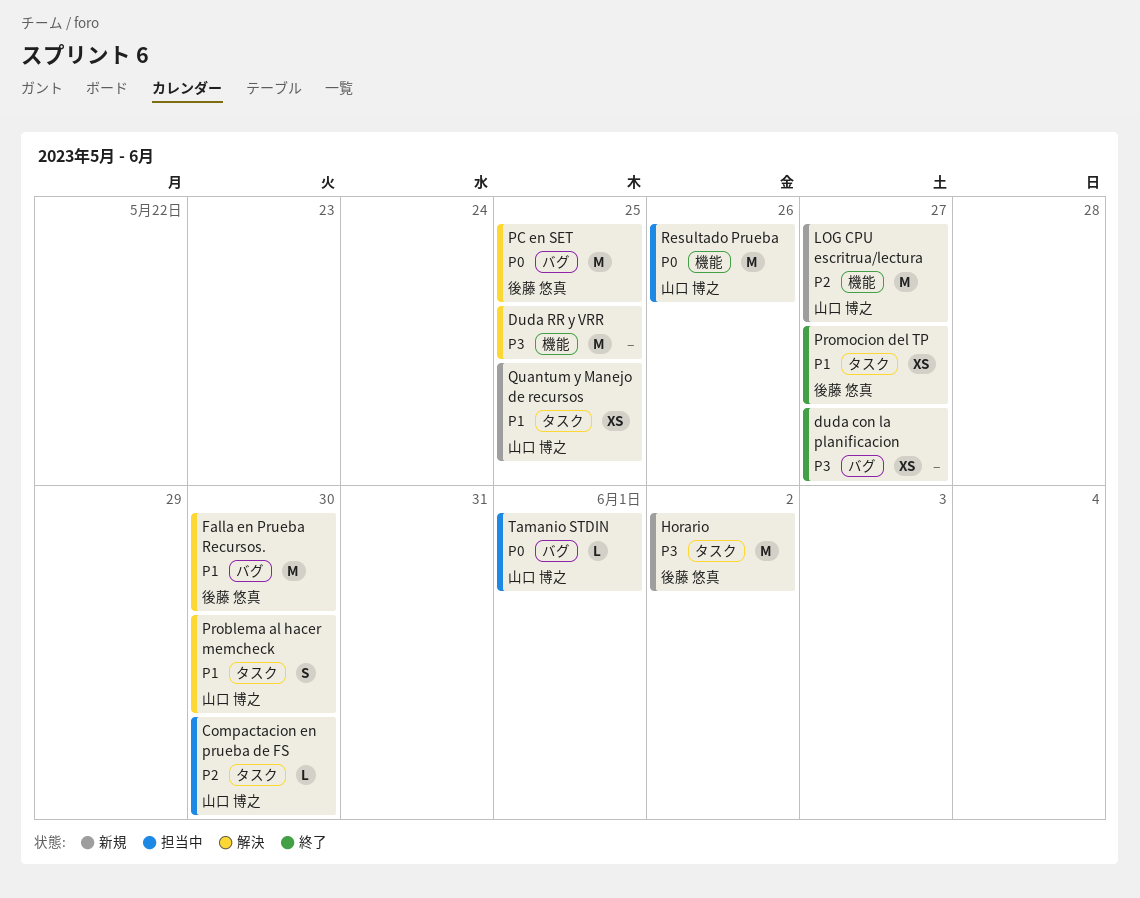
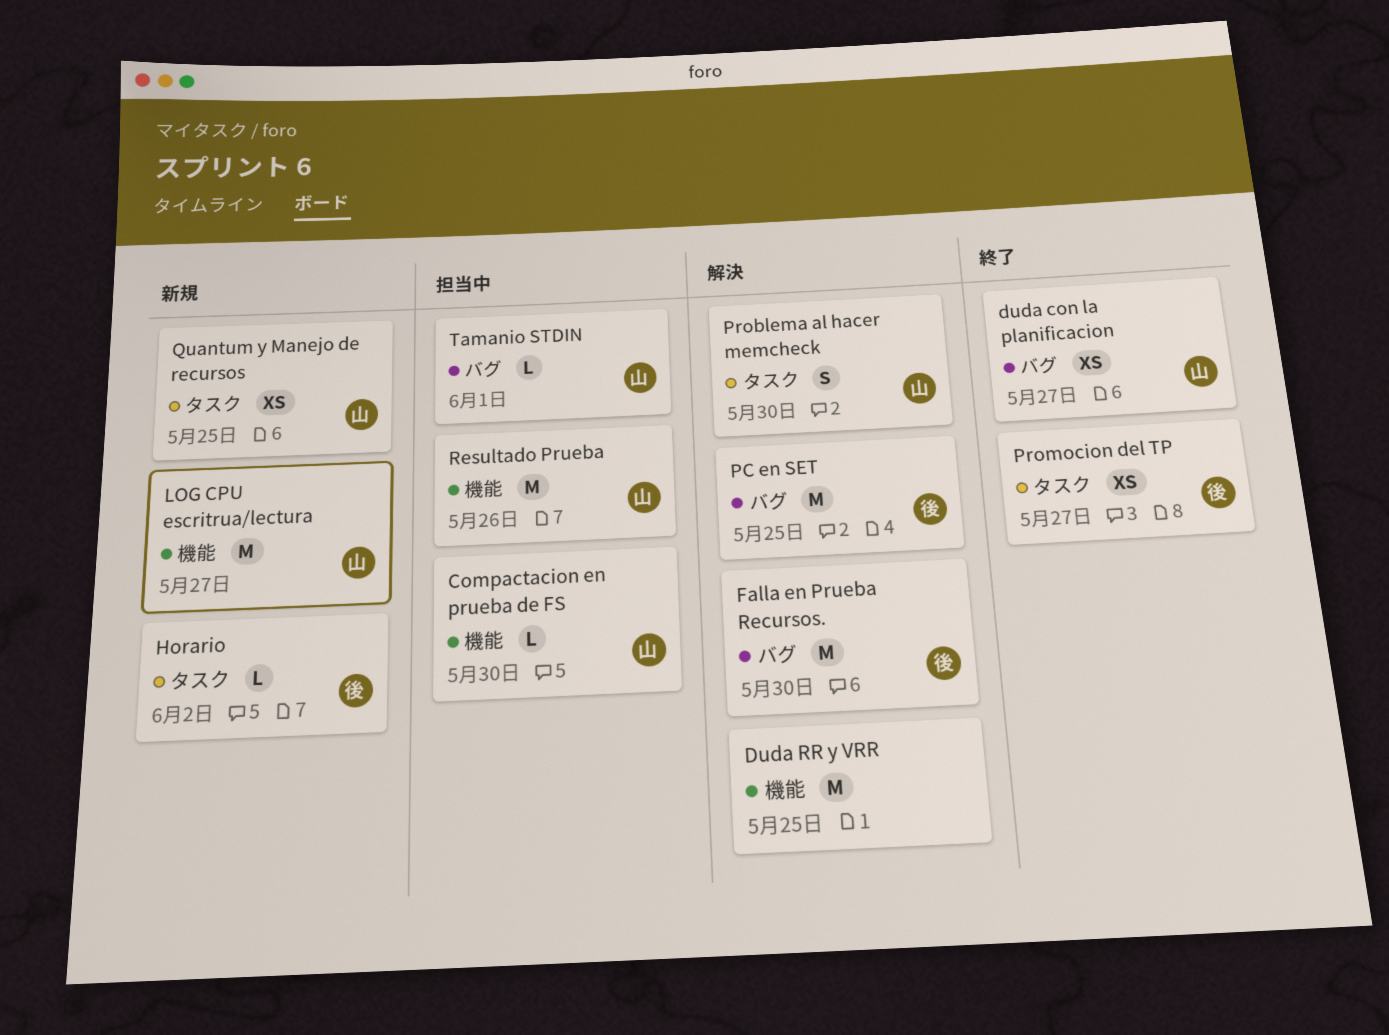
Compactacion en prueba de FS, label: タスク -> 機能
duda con la planificacion, owner: none -> 山口 博之
Horario, estimate: M -> L

